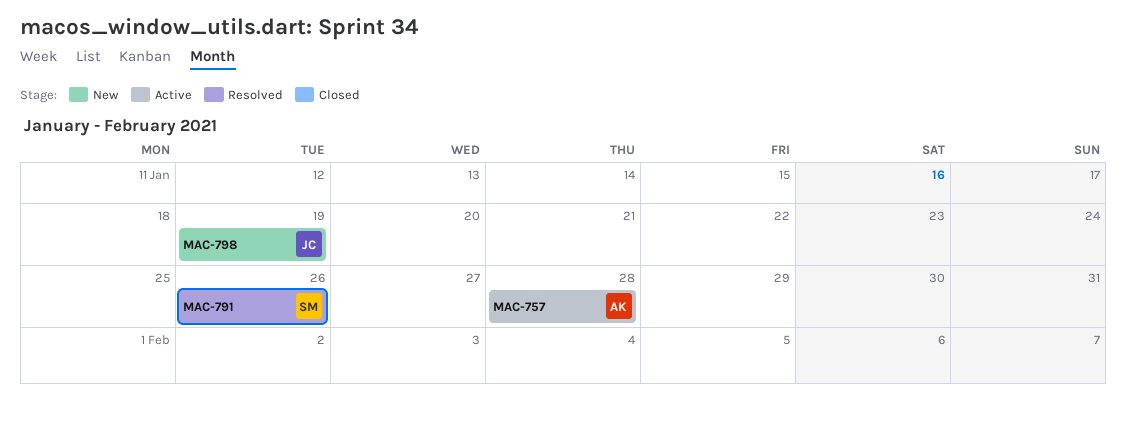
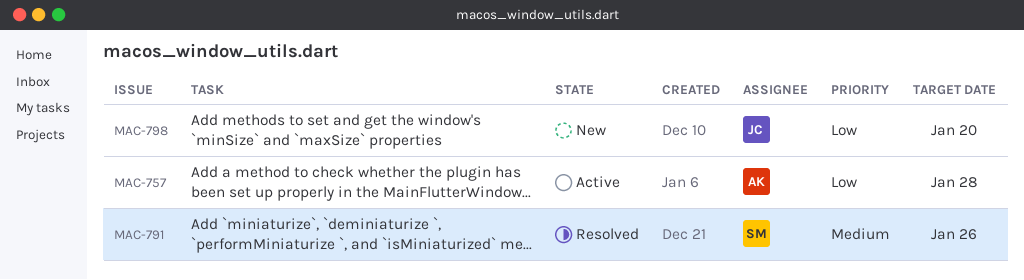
MAC-798, due: Jan 19 -> Jan 20

